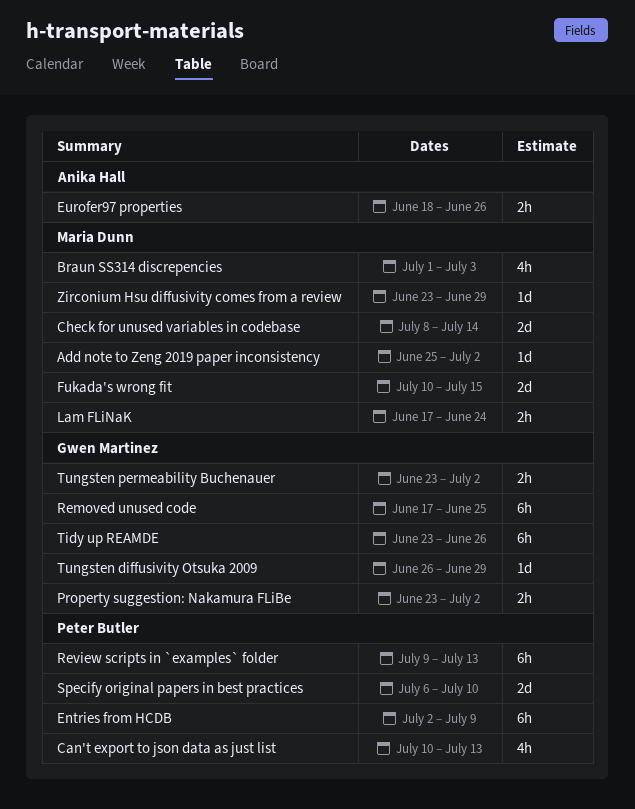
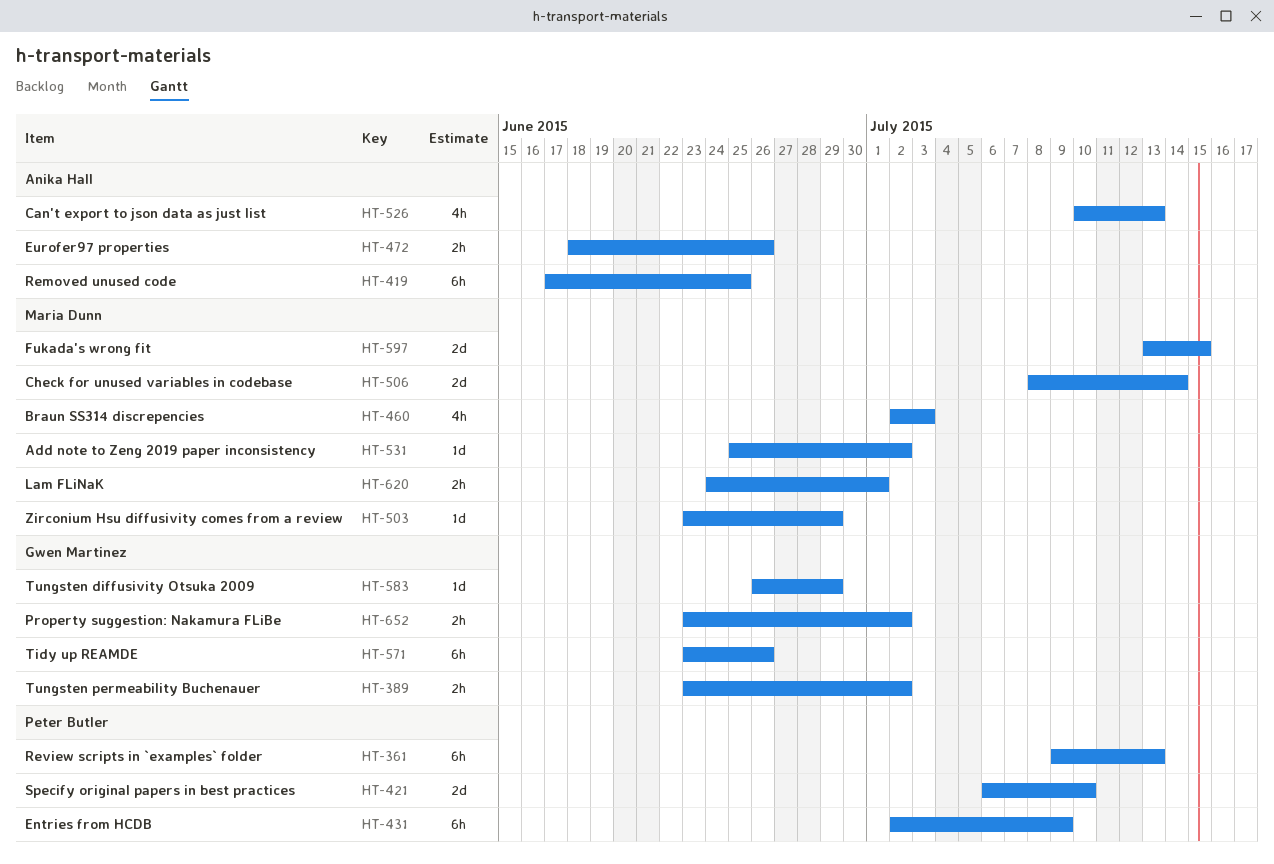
Braun SS314 discrepencies, start: Jul 1 -> Jul 2
Can't export to json data as just list, owner: Peter Butler -> Anika Hall
Fukada's wrong fit, start: Jul 10 -> Jul 13
Lam FLiNaK, start: Jun 17 -> Jun 24
Lam FLiNaK, due: Jun 24 -> Jul 1
Removed unused code, owner: Gwen Martinez -> Anika Hall

